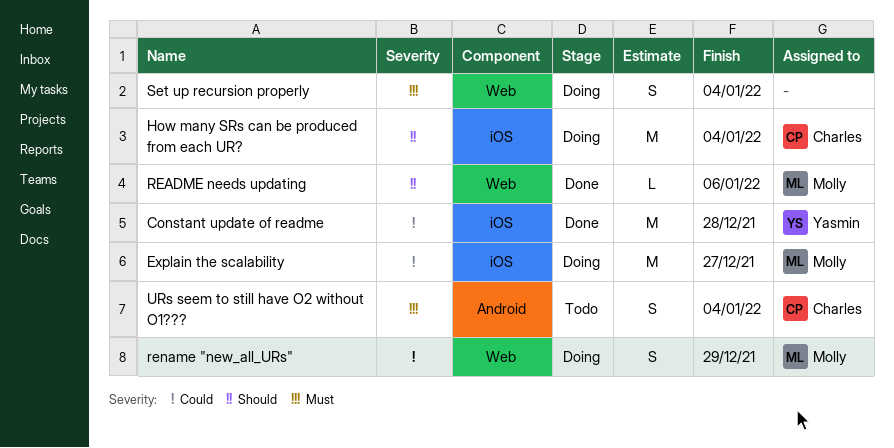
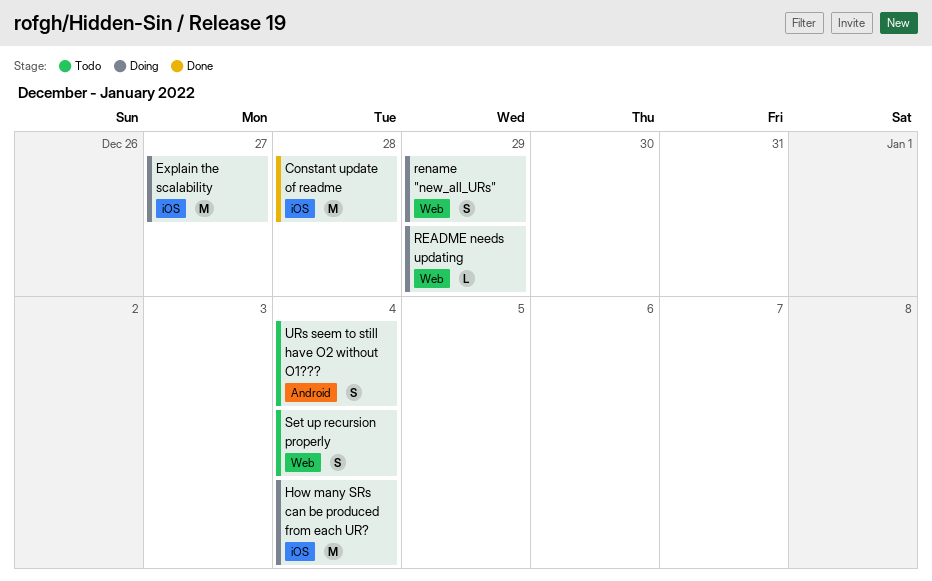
README needs updating, status: Done -> Doing
README needs updating, due: Jan 6 -> Dec 29
Set up recursion properly, status: Doing -> Todo

